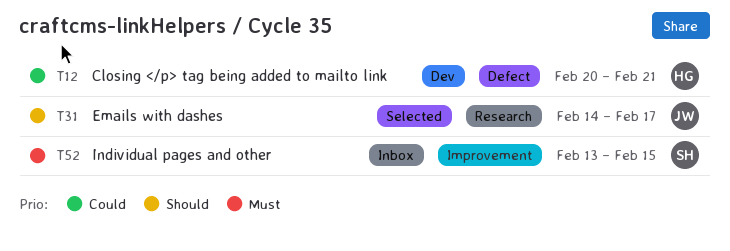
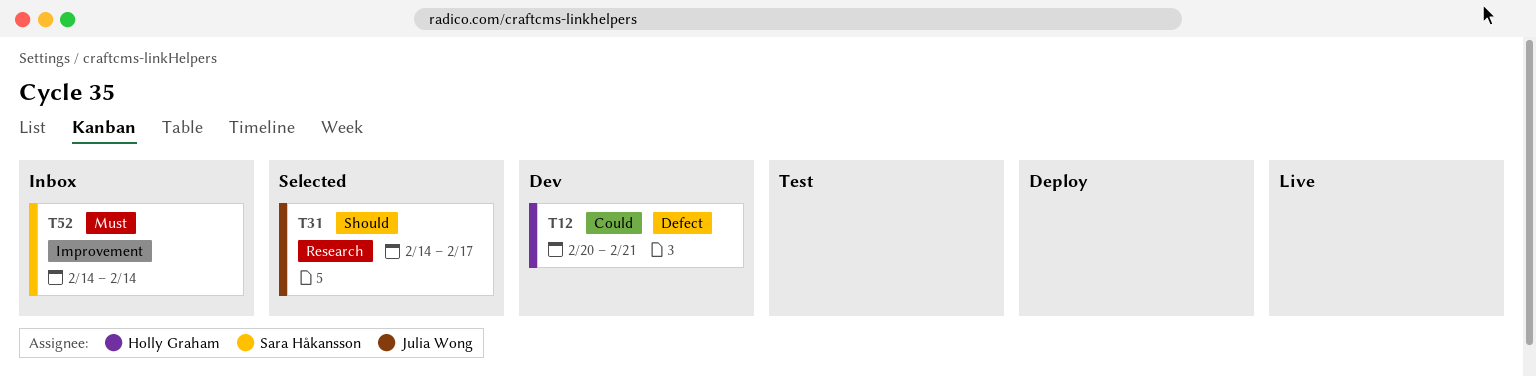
T52, start: Feb 13 -> Feb 14
T52, due: Feb 15 -> Feb 14

